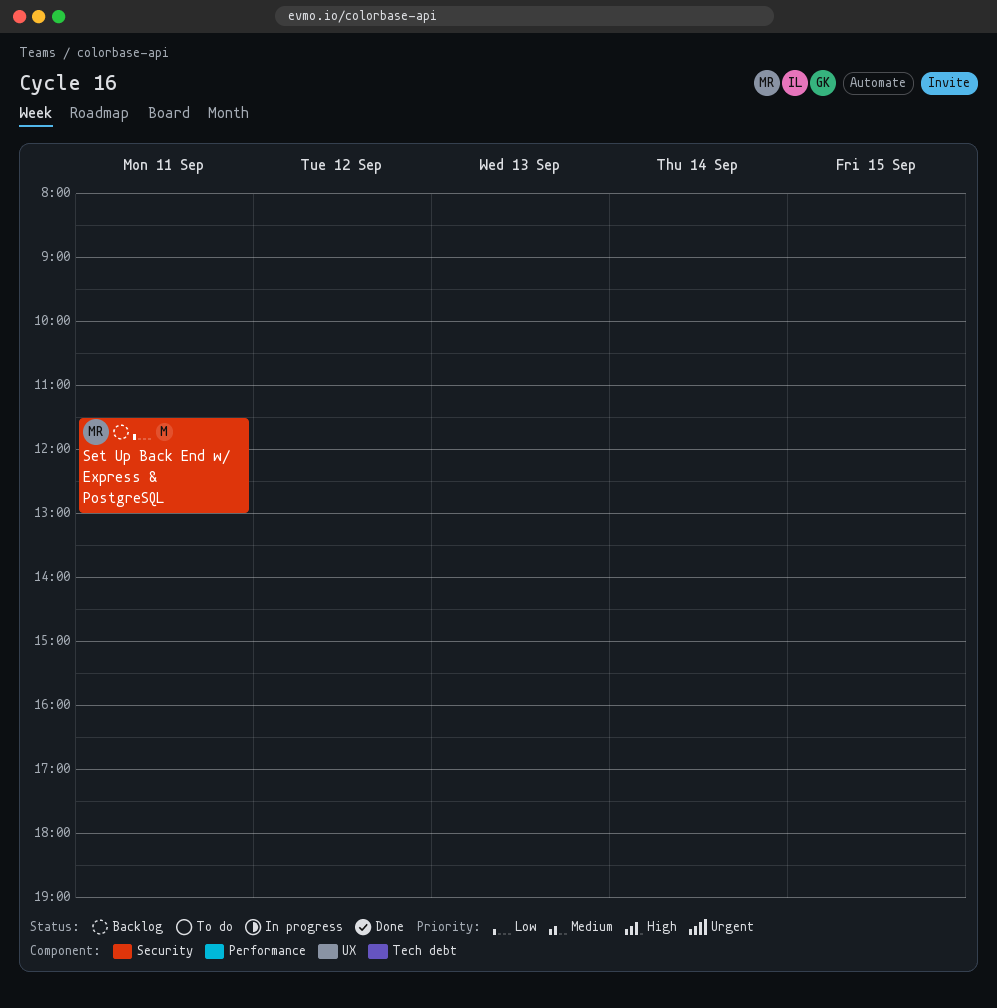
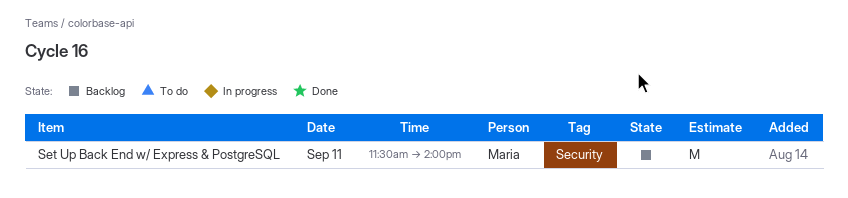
Set Up Back End w/ Express & PostgreSQL, ends: 13:00 -> 14:00

